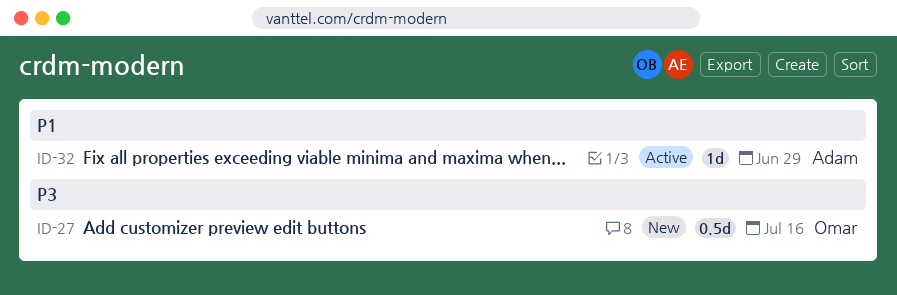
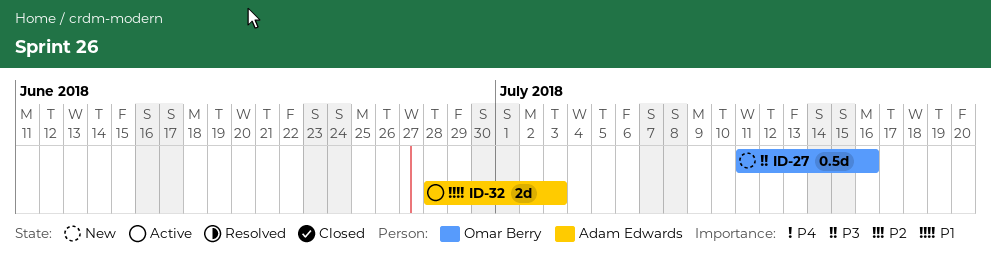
ID-32, estimate: 1d -> 2d
ID-32, due: Jun 29 -> Jul 3

